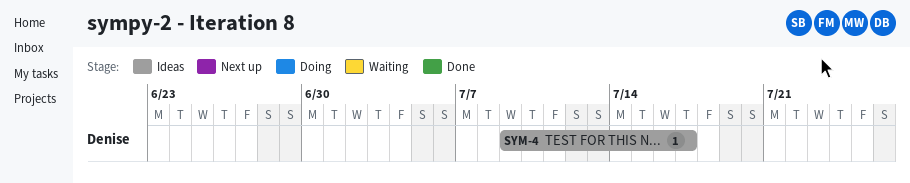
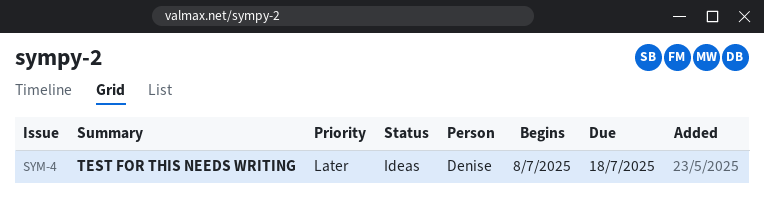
SYM-4, start: Jul 9 -> Jul 8
SYM-4, due: Jul 17 -> Jul 18

